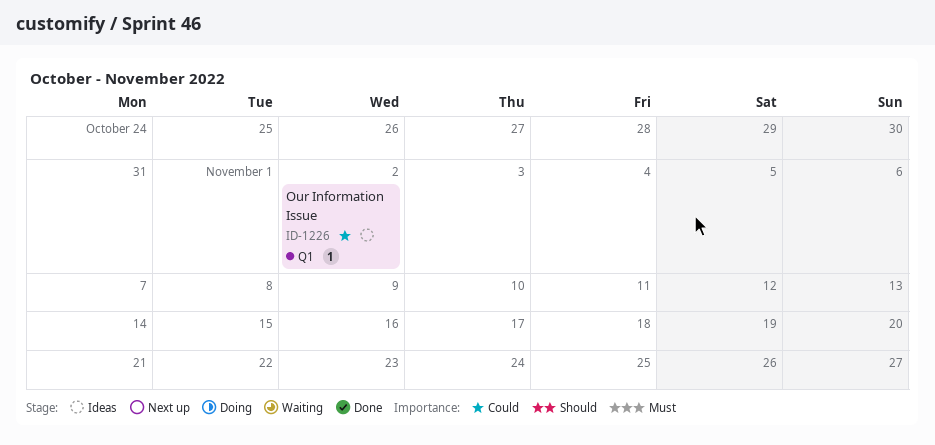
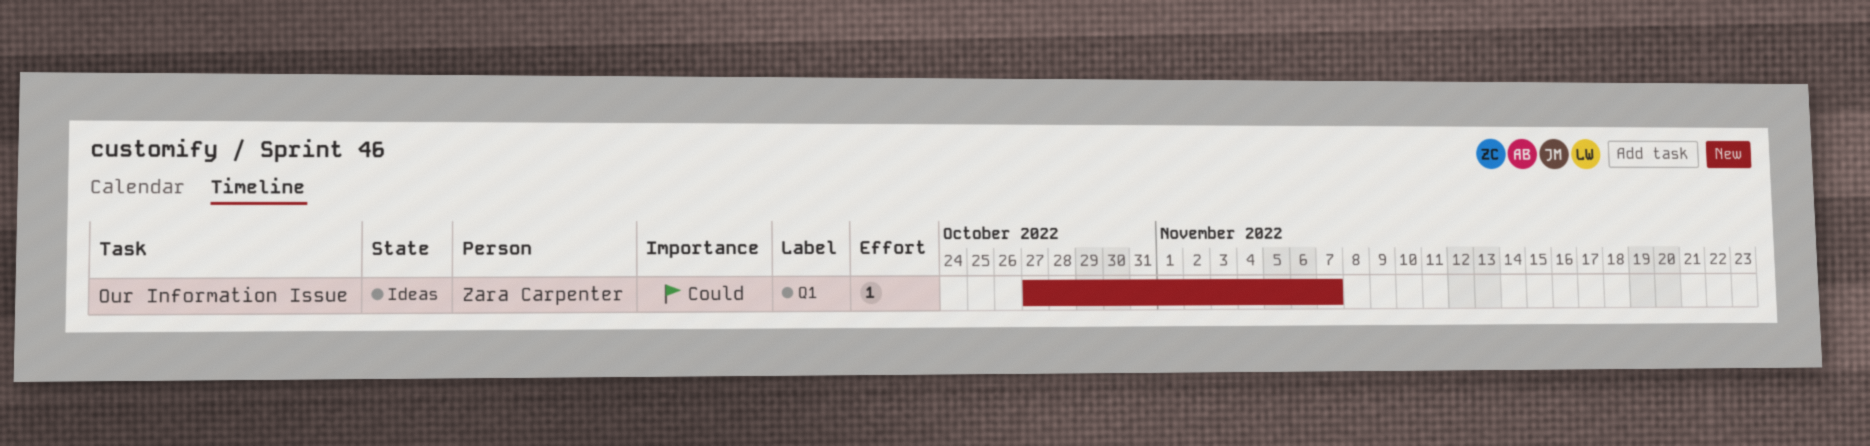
Our Information Issue, due: Nov 2 -> Nov 7

